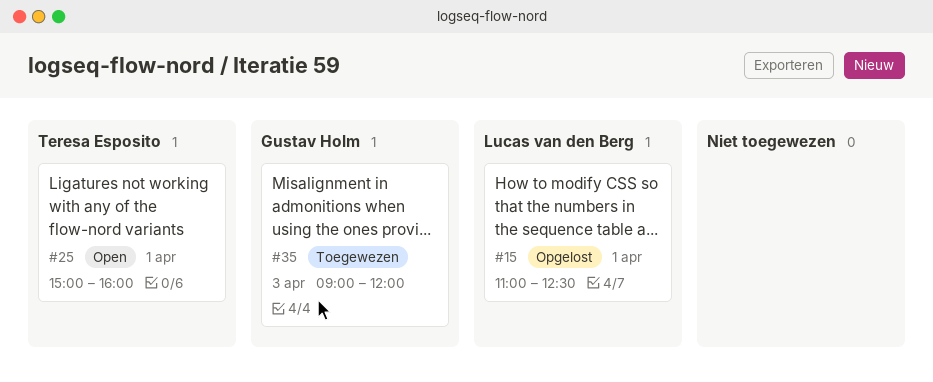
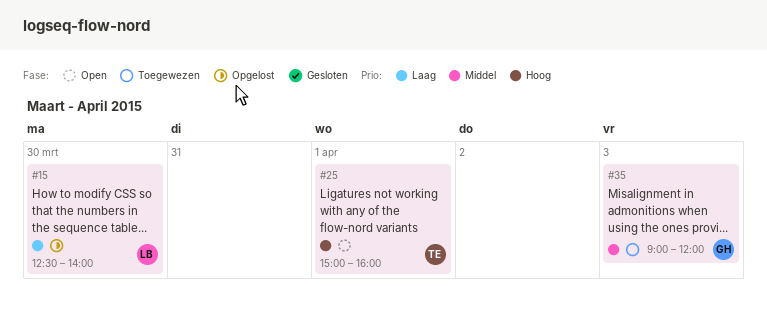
#15, day: Apr 1 -> Mar 30
#15, begins: 11:00 -> 12:30
#15, ends: 12:30 -> 14:00

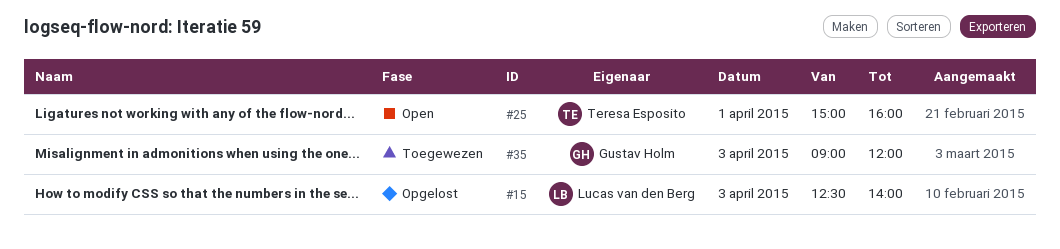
#15, day: Mar 30 -> Apr 3

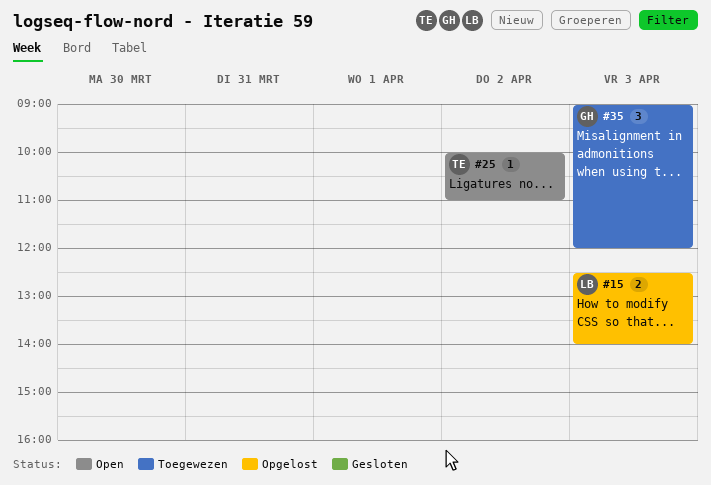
#25, day: Apr 1 -> Apr 2
#25, begins: 15:00 -> 10:00
#25, ends: 16:00 -> 11:00

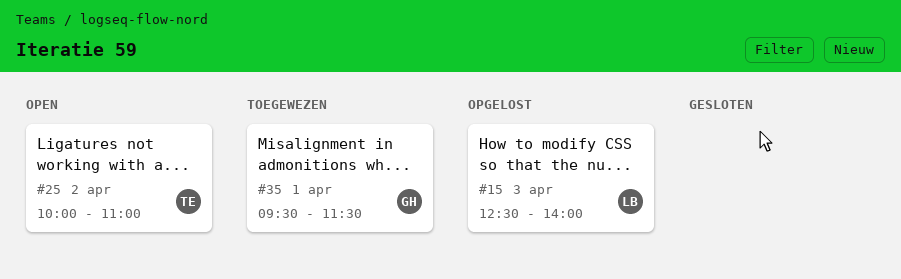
#35, day: Apr 3 -> Apr 1
#35, begins: 09:00 -> 09:30
#35, ends: 12:00 -> 11:30

